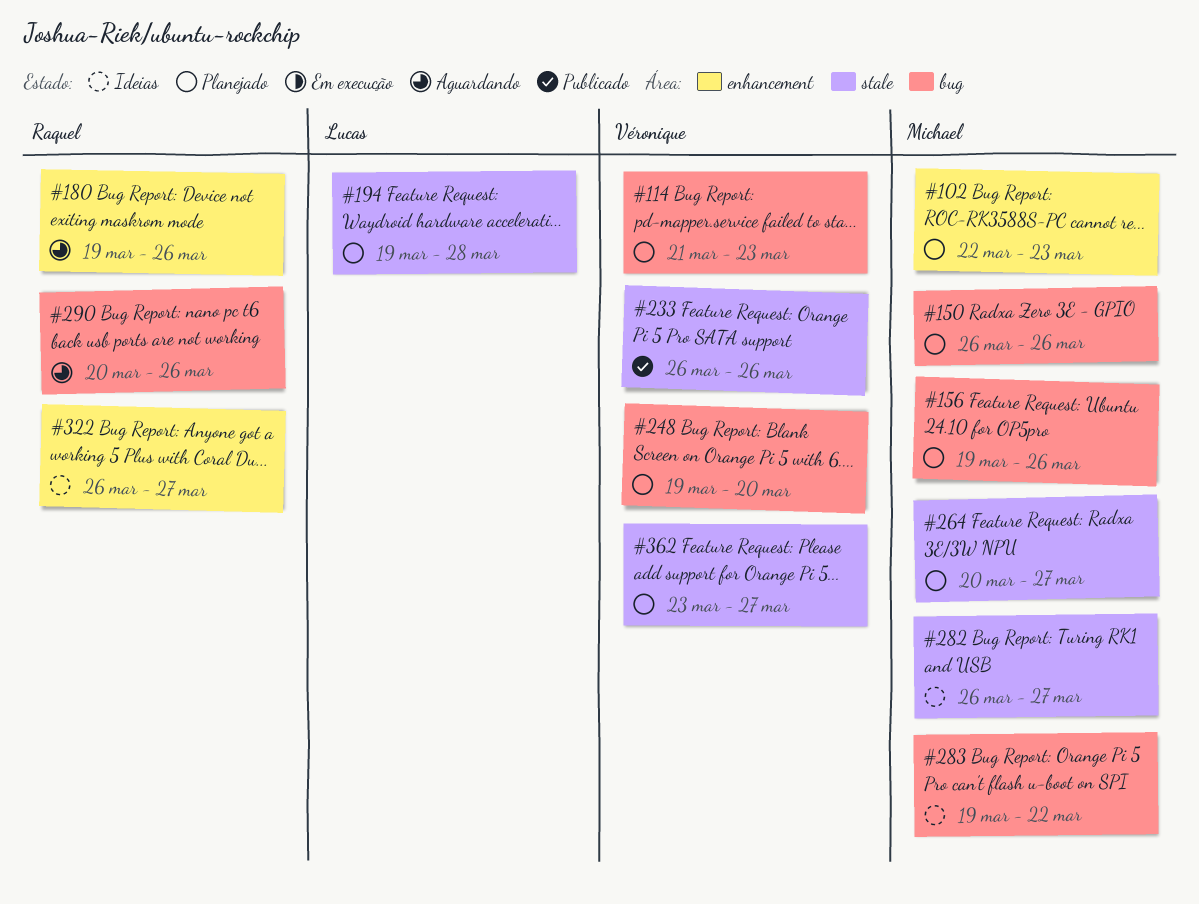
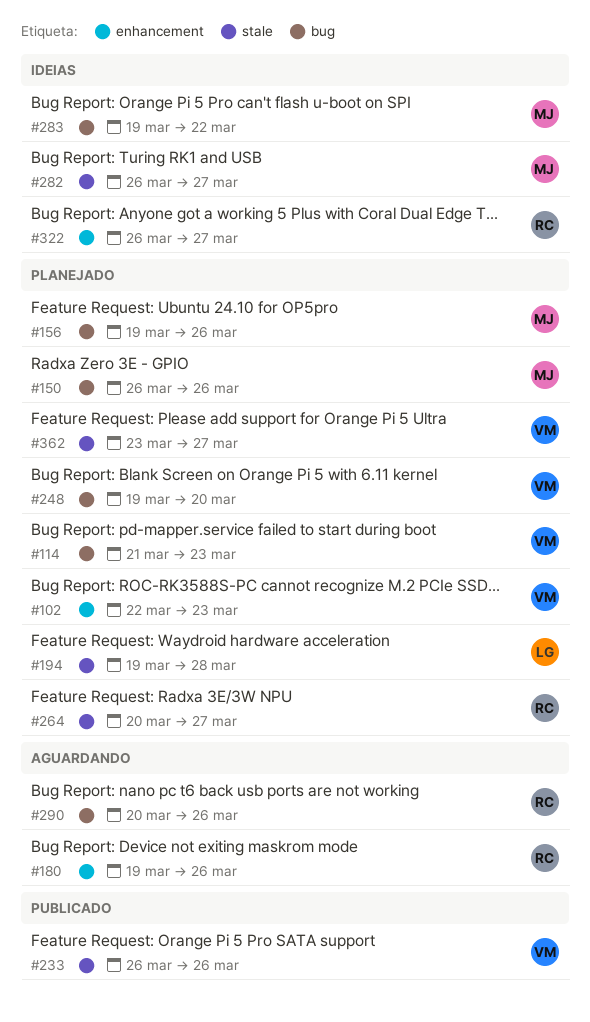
#102, owner: Michael -> Véronique
#264, owner: Michael -> Raquel

